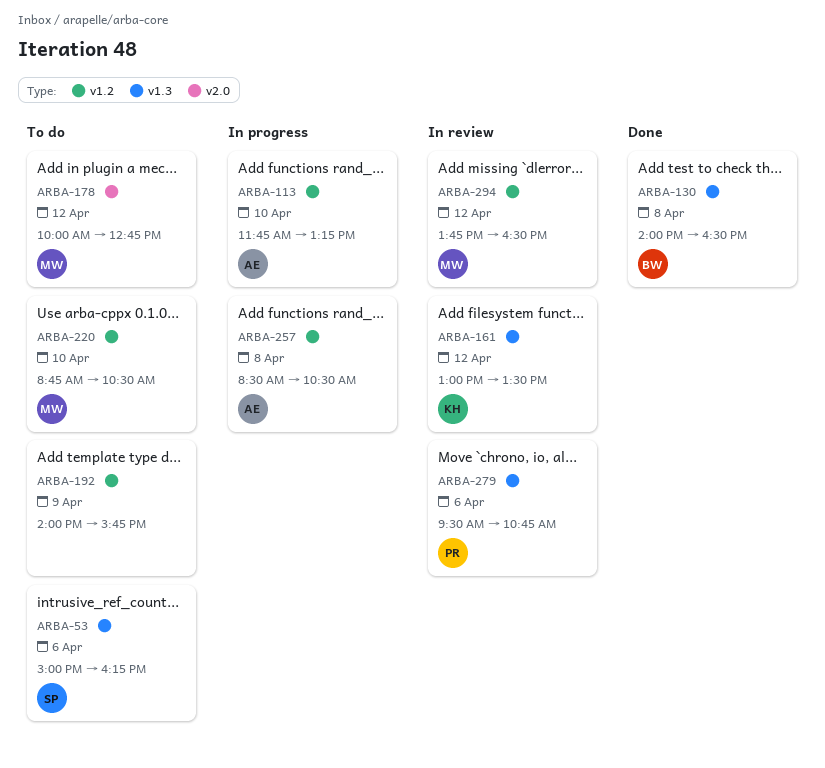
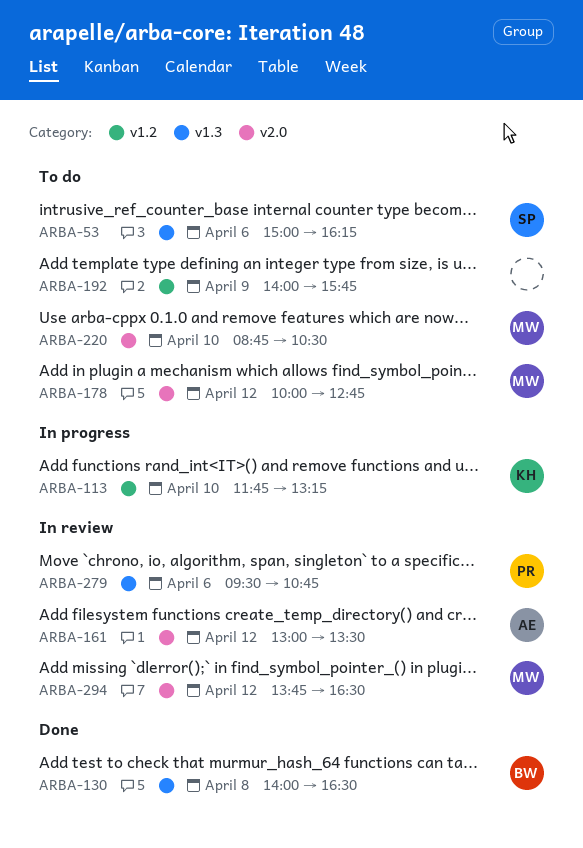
ARBA-113, owner: AE -> KH
ARBA-161, owner: KH -> AE
ARBA-161, label: v1.3 -> v2.0
ARBA-220, label: v1.2 -> v2.0
ARBA-257: present -> none
ARBA-294, label: v1.2 -> v2.0

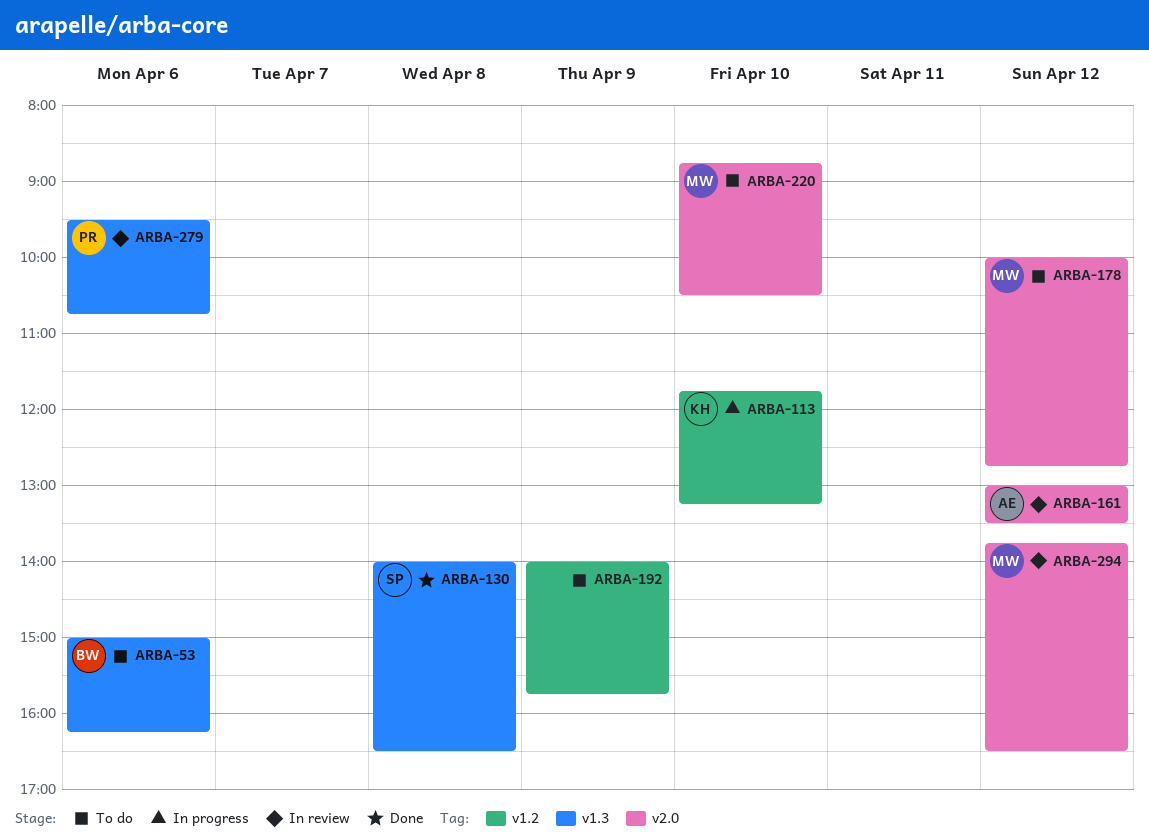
ARBA-53, owner: SP -> BW
ARBA-130, owner: BW -> SP

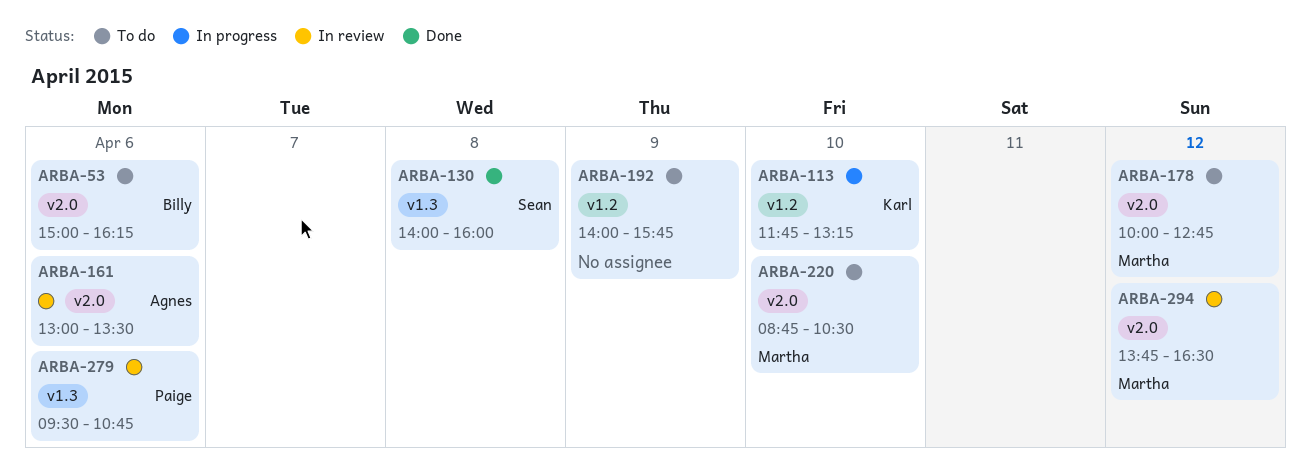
ARBA-53, label: v1.3 -> v2.0
ARBA-130, ends: 16:30 -> 16:00
ARBA-161, day: Apr 12 -> Apr 6

